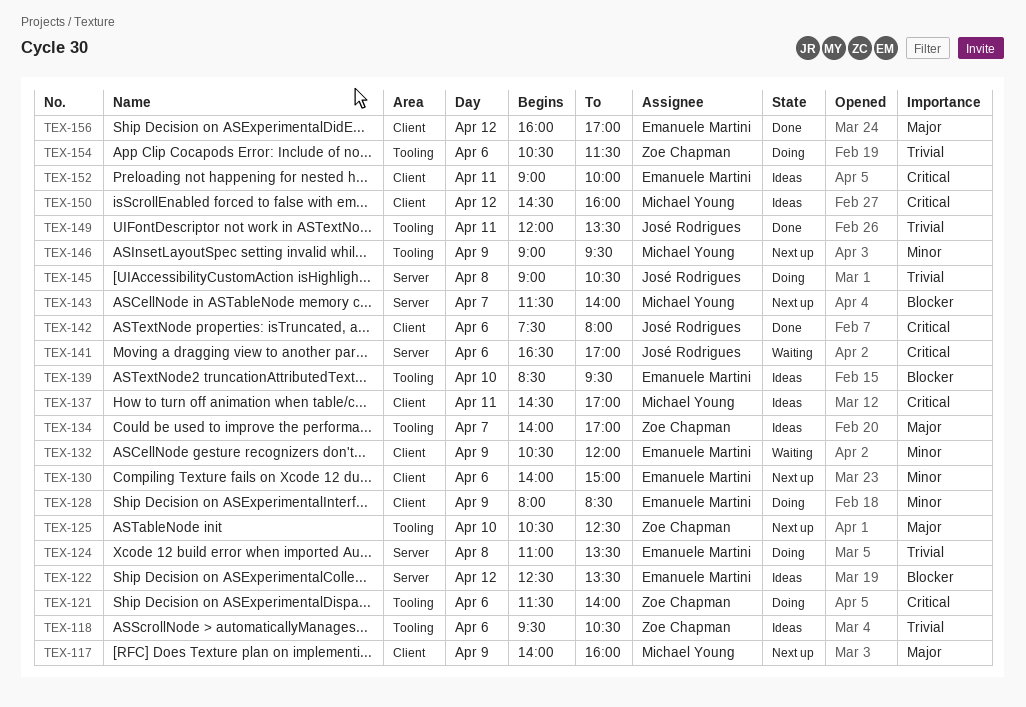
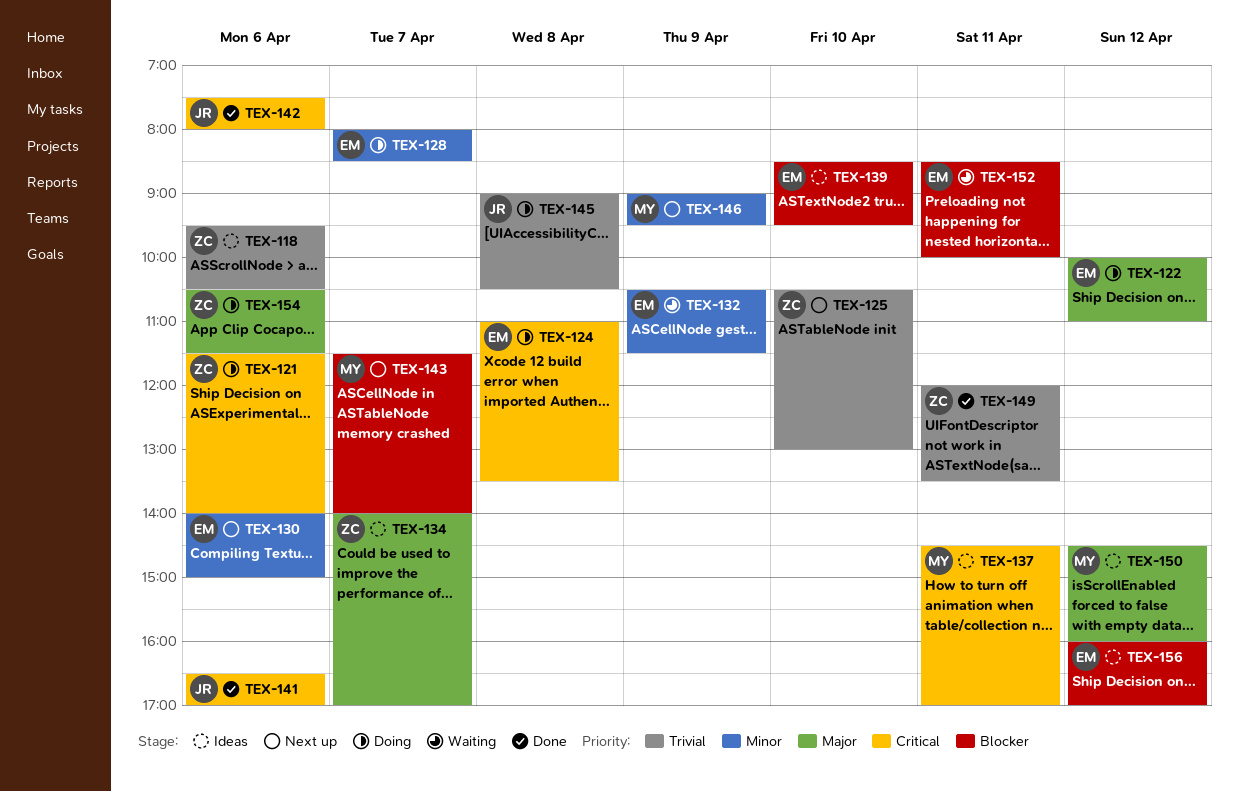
TEX-117: present -> none
TEX-122, status: Ideas -> Doing
TEX-122, priority: Blocker -> Major
TEX-122, begins: 12:30 -> 10:00
TEX-122, ends: 13:30 -> 11:00
TEX-124, priority: Trivial -> Critical
TEX-125, priority: Major -> Trivial
TEX-125, ends: 12:30 -> 13:00
TEX-128, day: Apr 9 -> Apr 7
TEX-132, ends: 12:00 -> 11:30
TEX-141, status: Waiting -> Done
TEX-149, owner: José Rodrigues -> Zoe Chapman
TEX-150, priority: Critical -> Major
TEX-152, status: Ideas -> Waiting
TEX-152, priority: Critical -> Blocker
TEX-152, begins: 09:00 -> 08:30
TEX-154, priority: Trivial -> Major
TEX-156, status: Done -> Ideas
TEX-156, priority: Major -> Blocker

